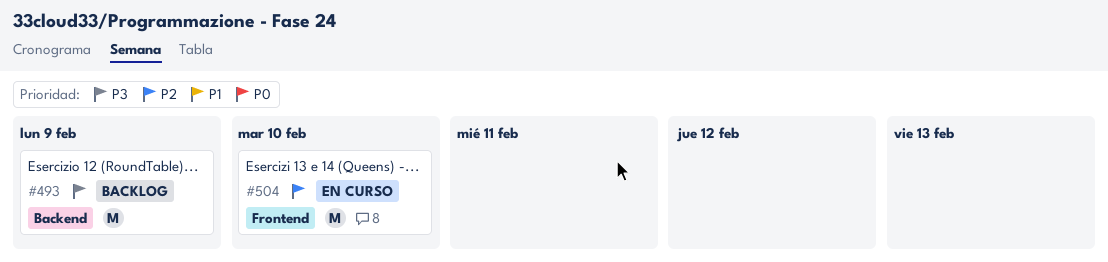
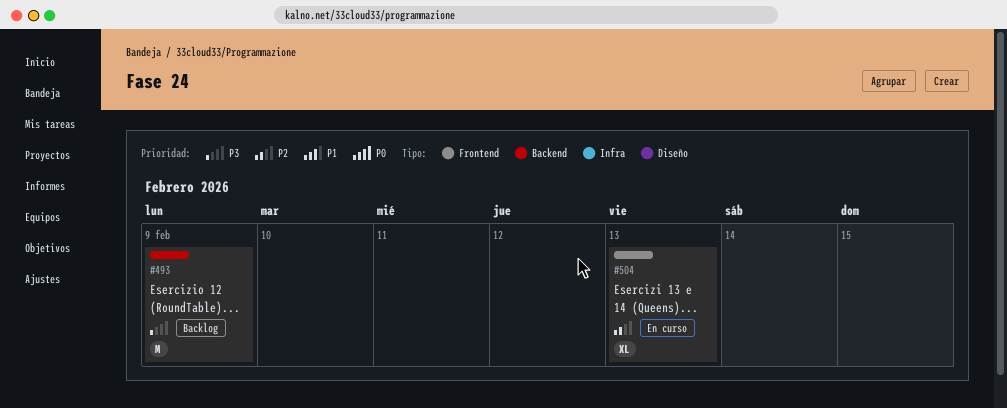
#504, estimate: M -> XL
#504, due: Feb 10 -> Feb 13

